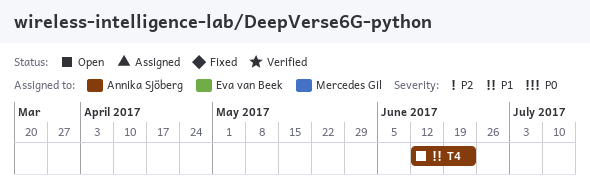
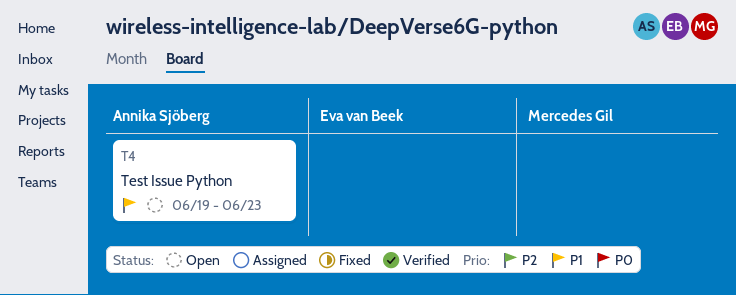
T4, start: Jun 12 -> Jun 19

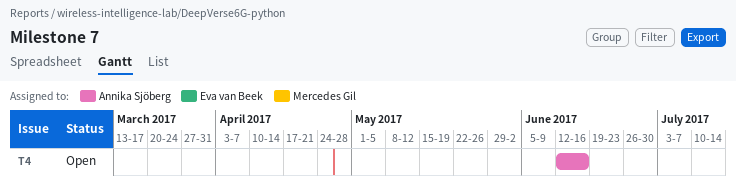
T4, start: Jun 19 -> Jun 12
T4, due: Jun 23 -> Jun 16

